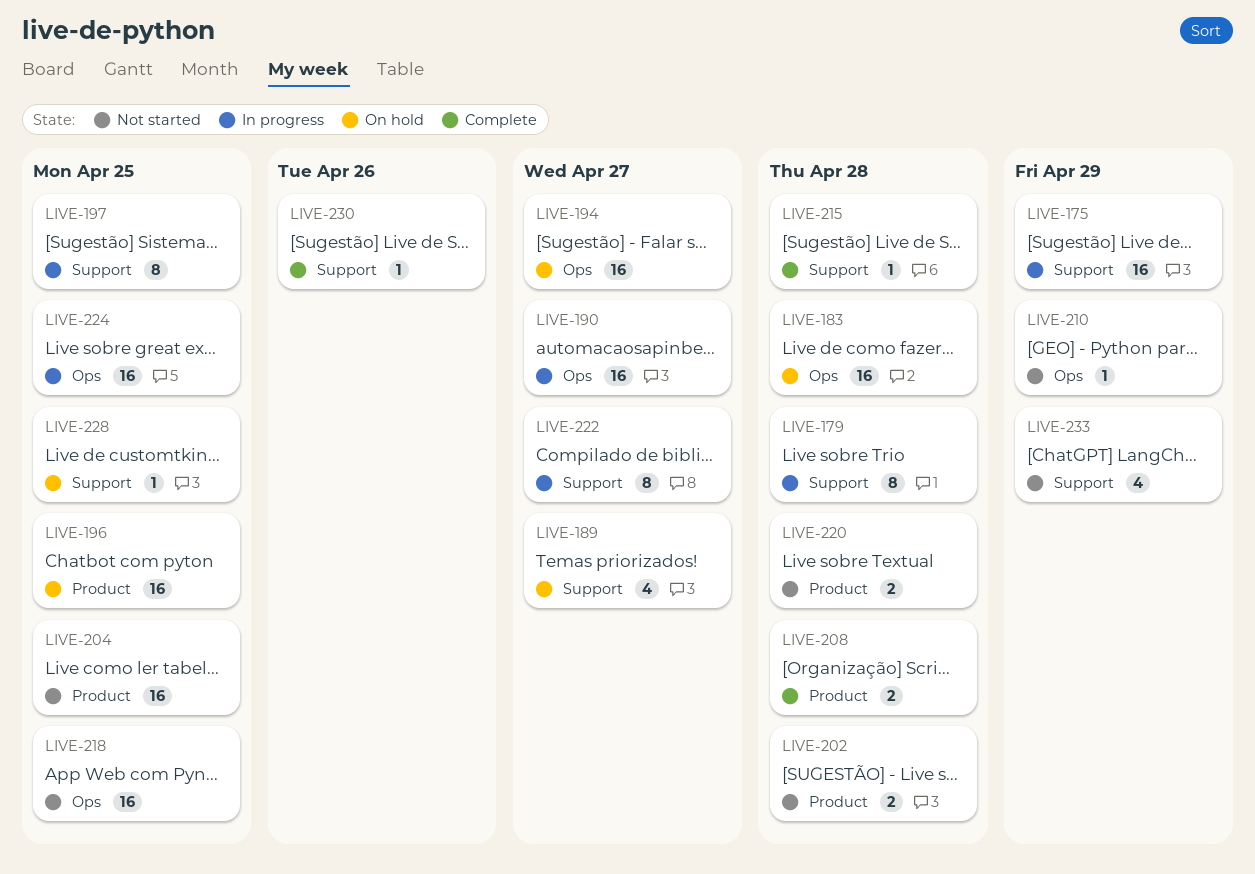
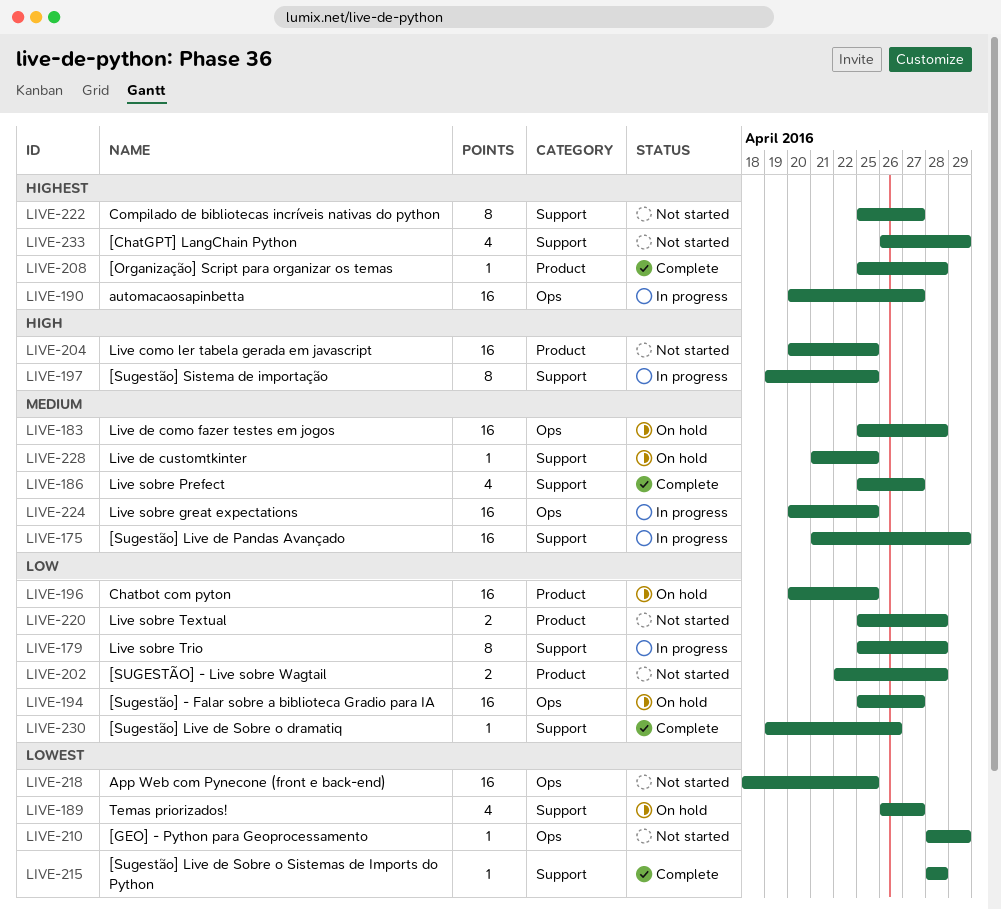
LIVE-186: none -> present
LIVE-208, estimate: 2 -> 1
LIVE-222, status: In progress -> Not started

